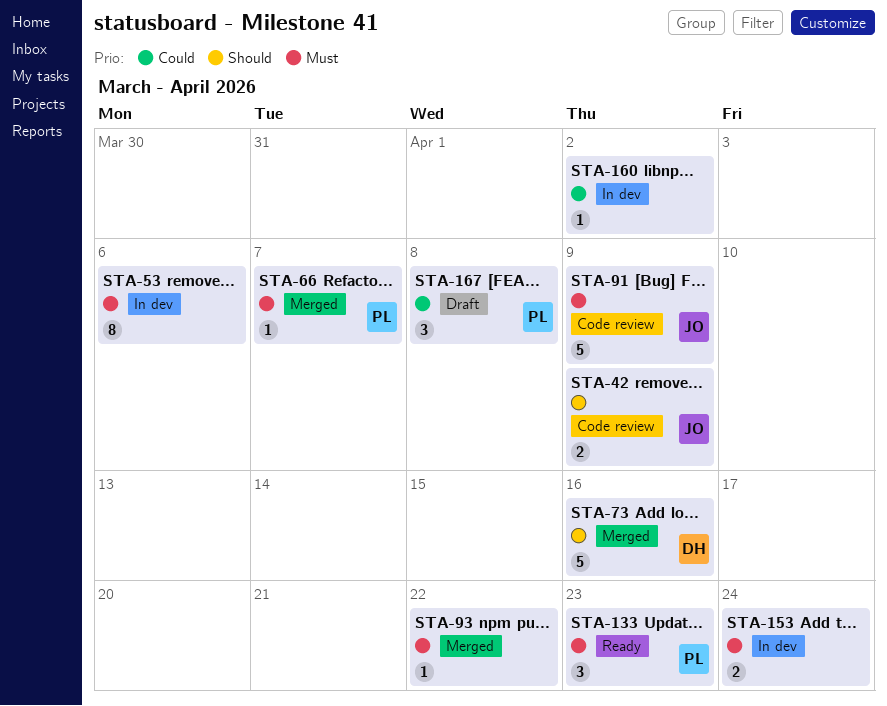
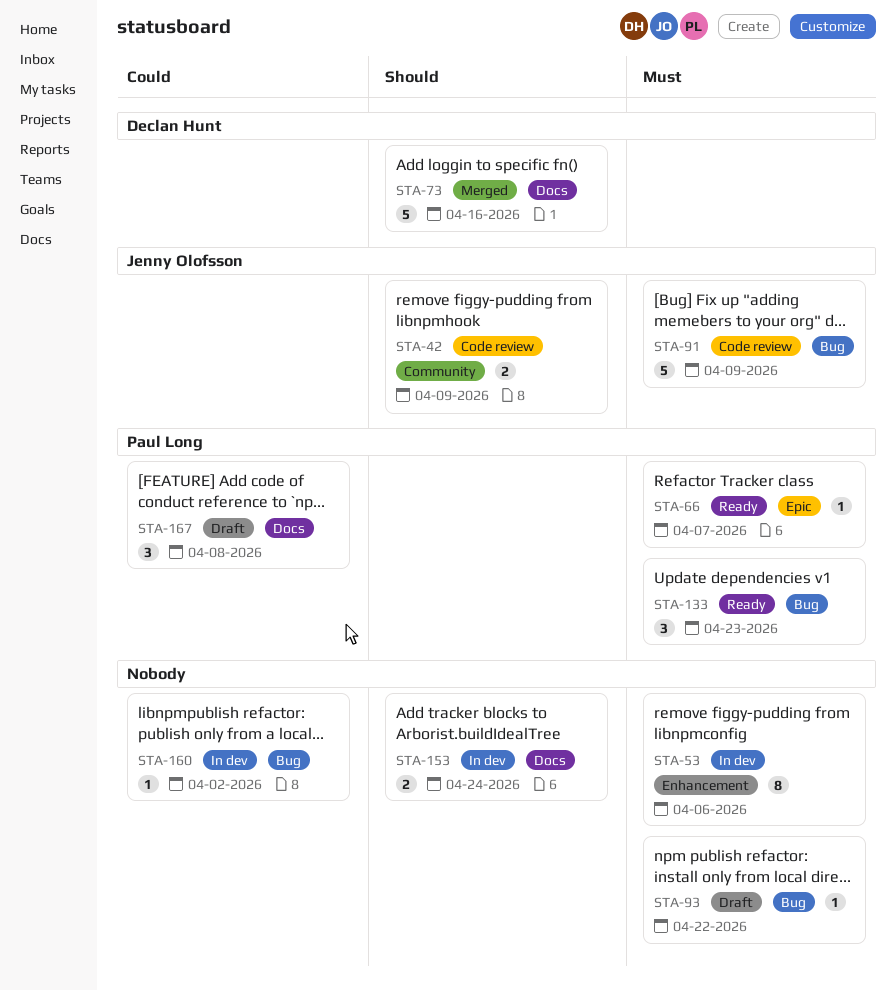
STA-66, status: Merged -> Ready
STA-93, status: Merged -> Draft
STA-153, priority: Must -> Should

